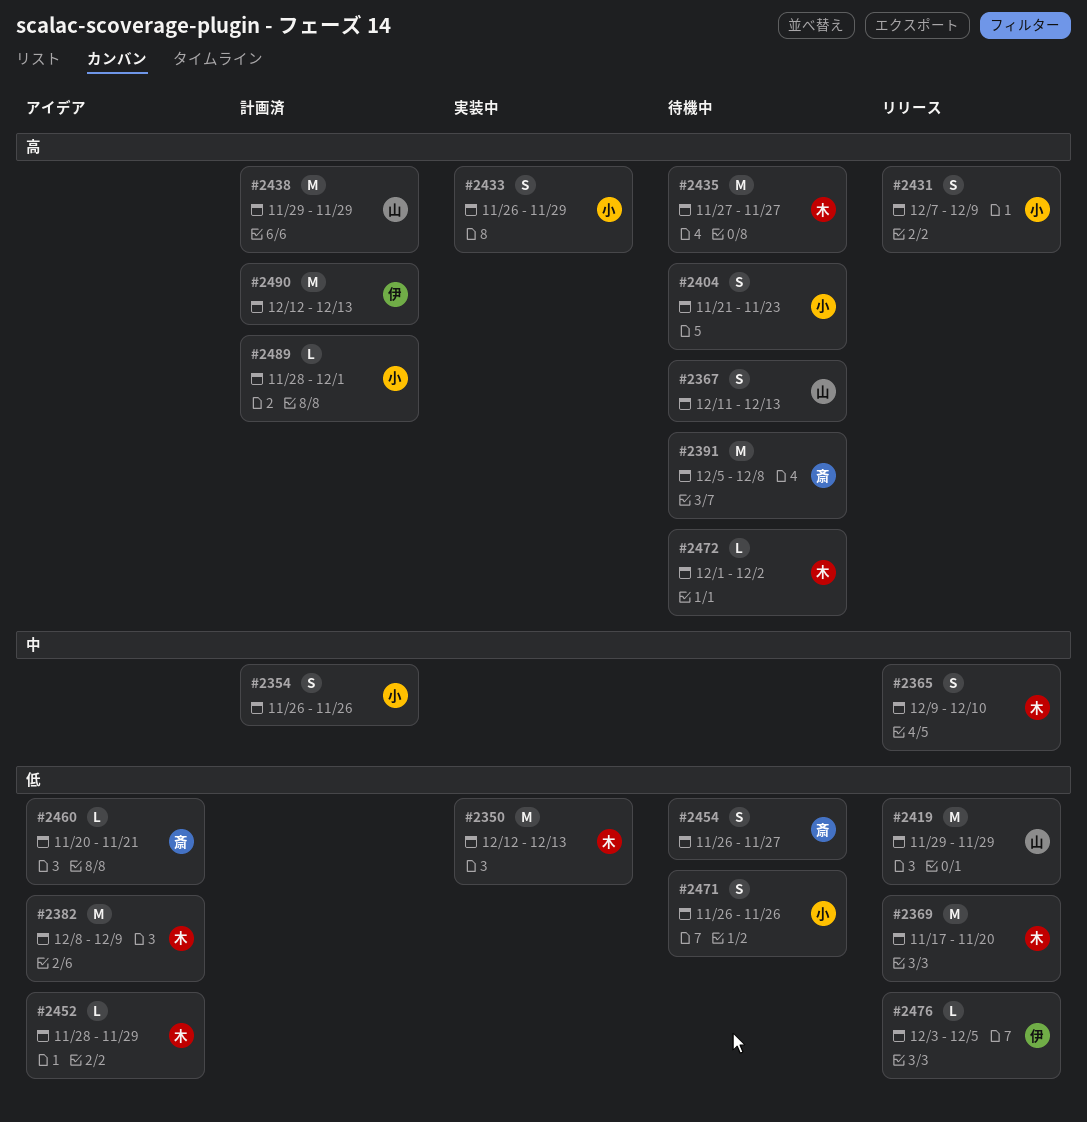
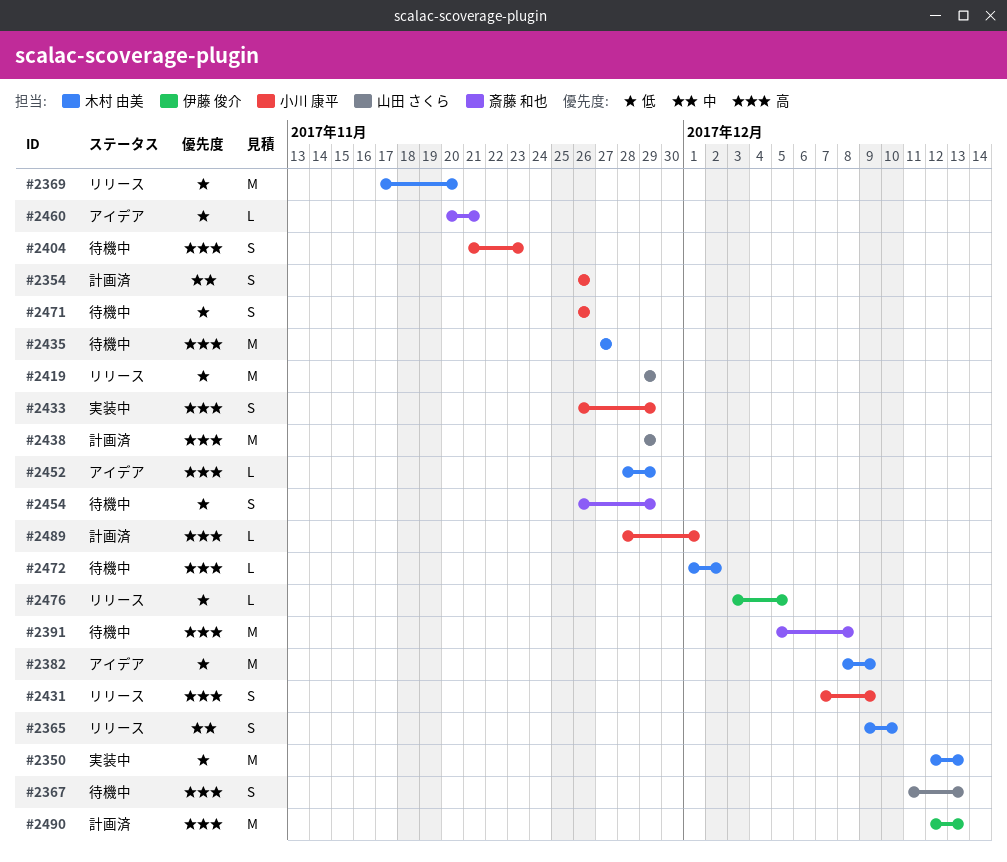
#2452, priority: 低 -> 高
#2454, due: Nov 27 -> Nov 29

